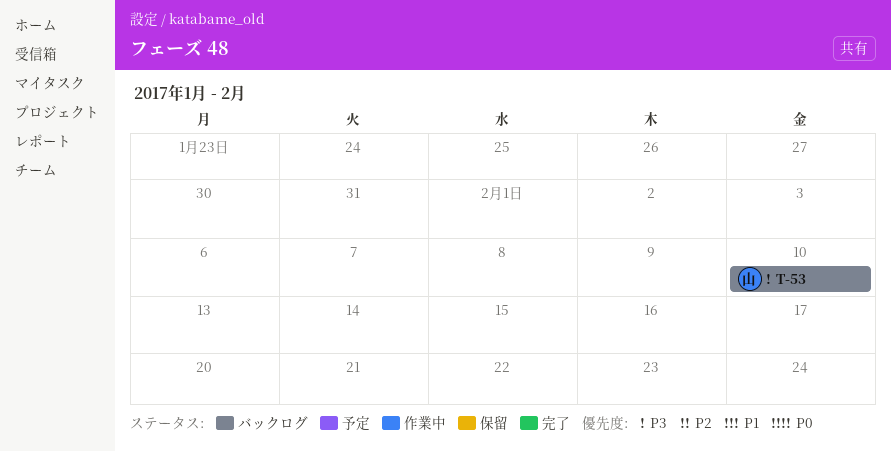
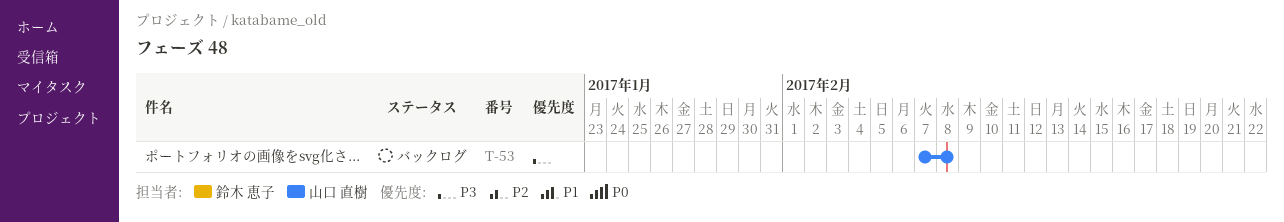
T-53, start: Feb 10 -> Feb 7
T-53, due: Feb 10 -> Feb 8

